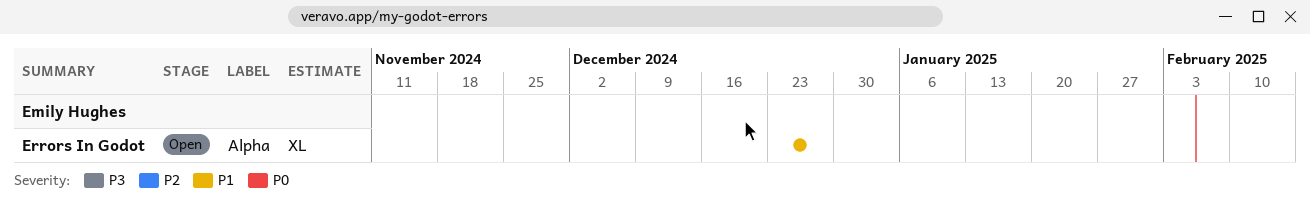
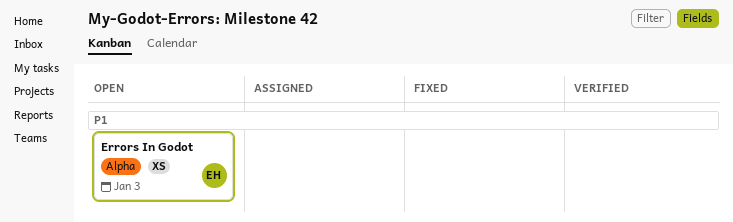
Errors In Godot, estimate: XL -> XS
Errors In Godot, due: Dec 27 -> Jan 3

